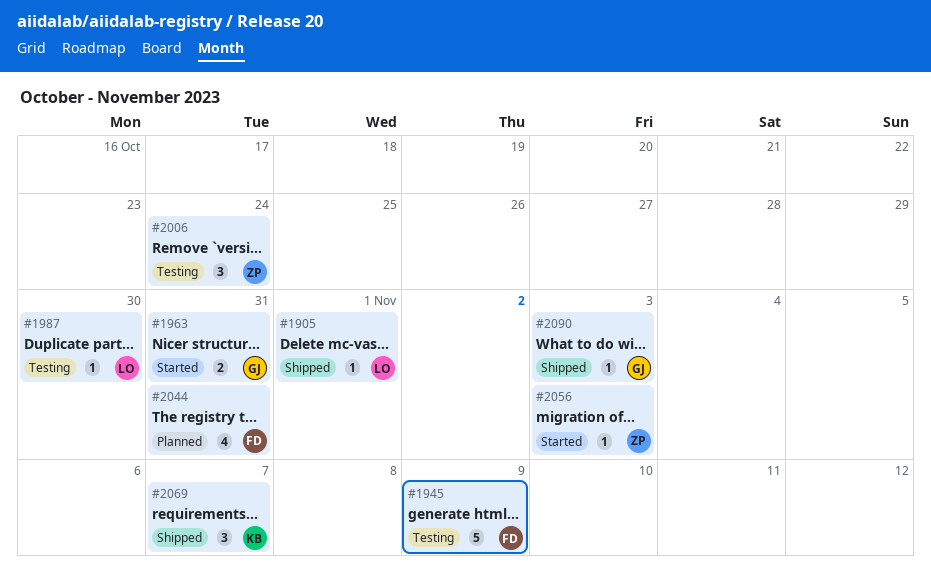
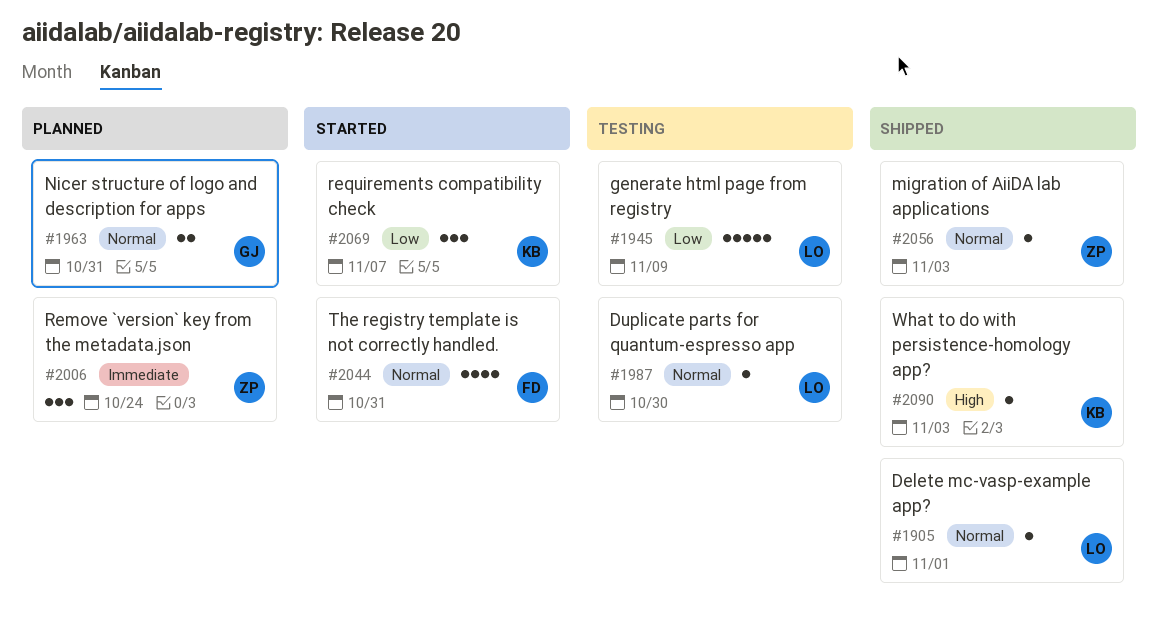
#1945, owner: FD -> LO
#1963, status: Started -> Planned
#2006, status: Testing -> Planned
#2044, status: Planned -> Started
#2056, status: Started -> Shipped
#2069, status: Shipped -> Started
#2090, owner: GJ -> KB

